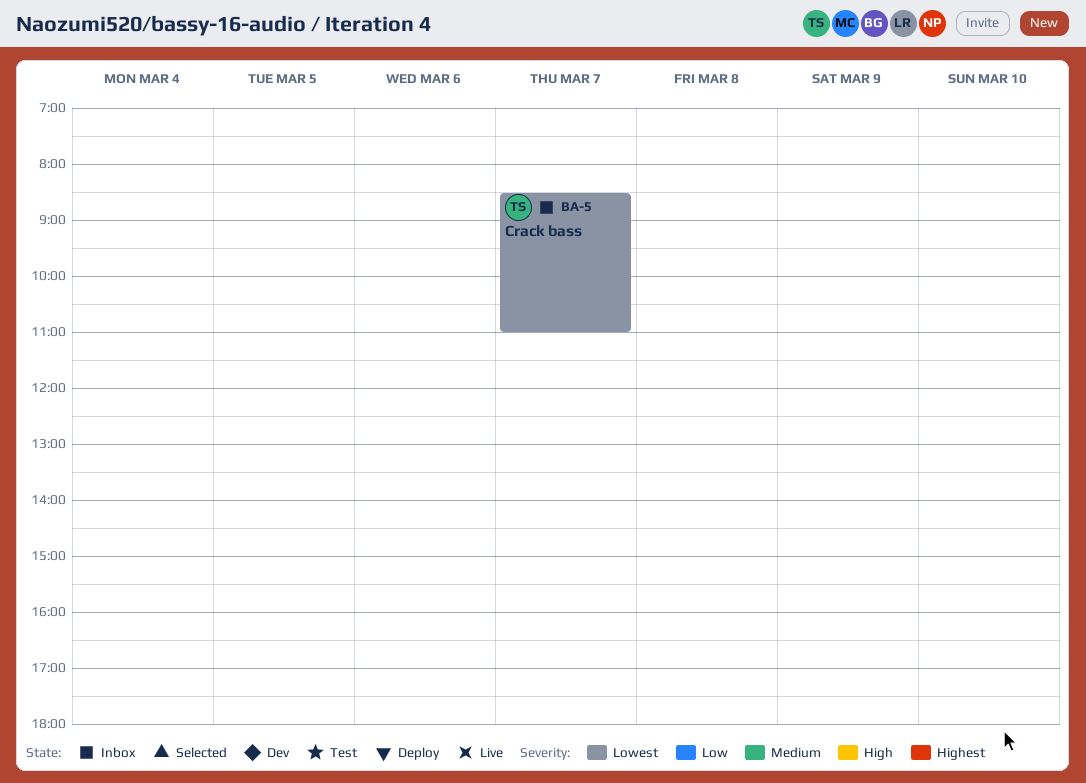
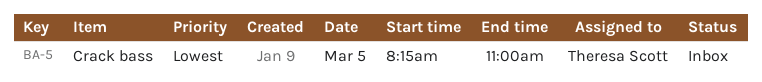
BA-5, day: Mar 7 -> Mar 5
BA-5, begins: 08:30 -> 08:15

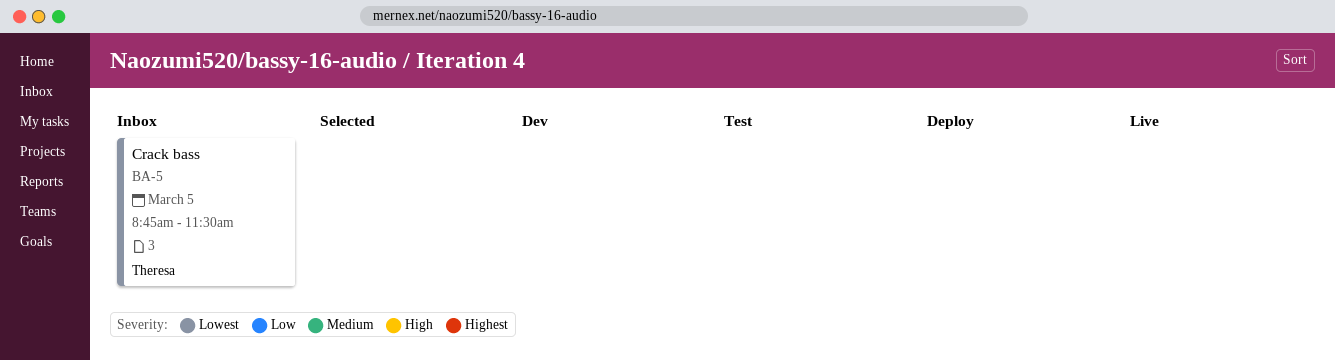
BA-5, begins: 08:15 -> 08:45
BA-5, ends: 11:00 -> 11:30

